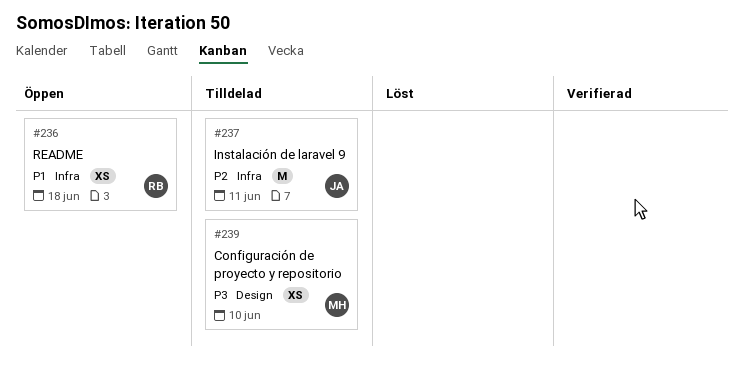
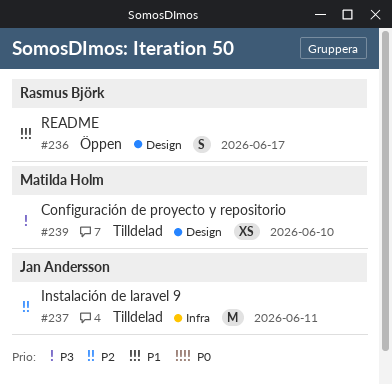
#236, label: Infra -> Design
#236, estimate: XS -> S
#236, due: Jun 18 -> Jun 17

